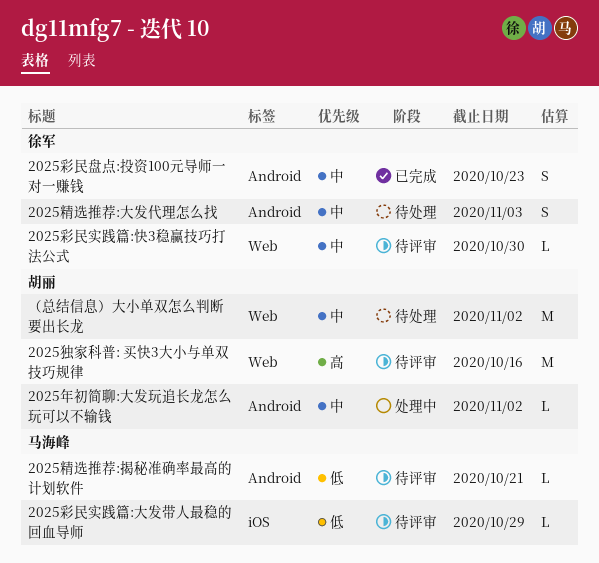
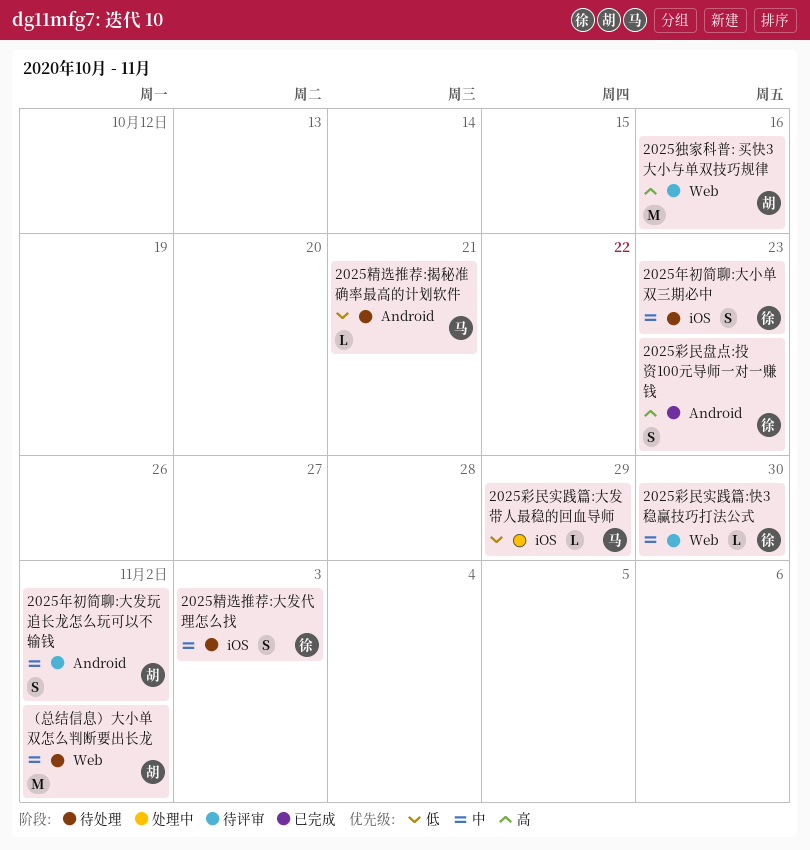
2025年初简聊:大发玩追长龙怎么玩可以不输钱, status: 处理中 -> 待评审
2025年初简聊:大发玩追长龙怎么玩可以不输钱, estimate: L -> S
2025年初简聊:大小单双三期必中: none -> present
2025彩民实践篇:大发带人最稳的回血导师, status: 待评审 -> 处理中
2025彩民盘点:投资100元导师一对一赚钱, priority: 中 -> 高
2025精选推荐:大发代理怎么找, label: Android -> iOS
2025精选推荐:揭秘准确率最高的计划软件, status: 待评审 -> 待处理

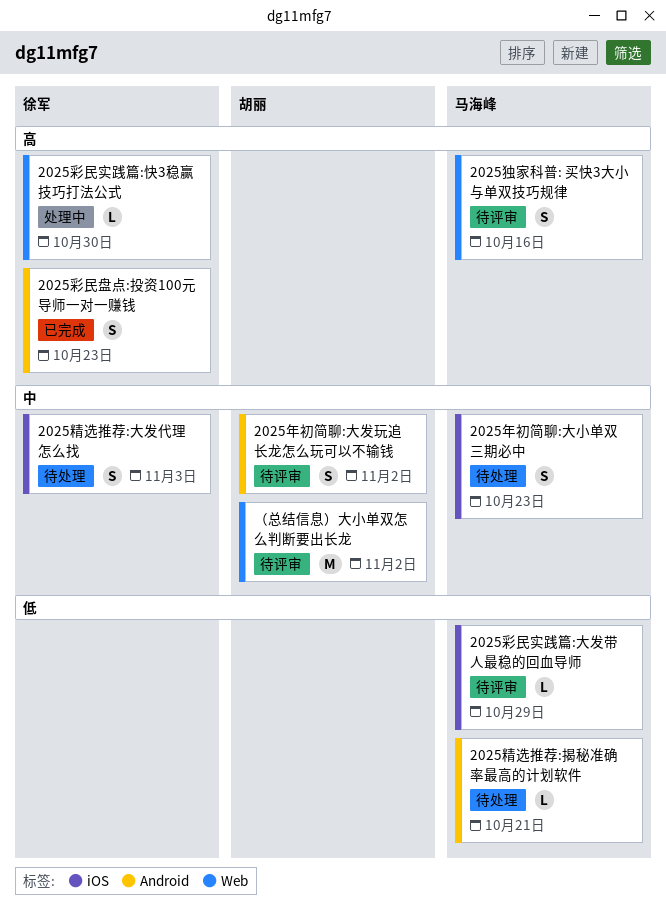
2025年初简聊:大小单双三期必中, owner: 徐军 -> 马海峰
2025彩民实践篇:大发带人最稳的回血导师, status: 处理中 -> 待评审
2025彩民实践篇:快3稳赢技巧打法公式, status: 待评审 -> 处理中
2025彩民实践篇:快3稳赢技巧打法公式, priority: 中 -> 高
2025独家科普: 买快3大小与单双技巧规律, owner: 胡丽 -> 马海峰
2025独家科普: 买快3大小与单双技巧规律, estimate: M -> S
（总结信息）大小单双怎么判断要出长龙, status: 待处理 -> 待评审

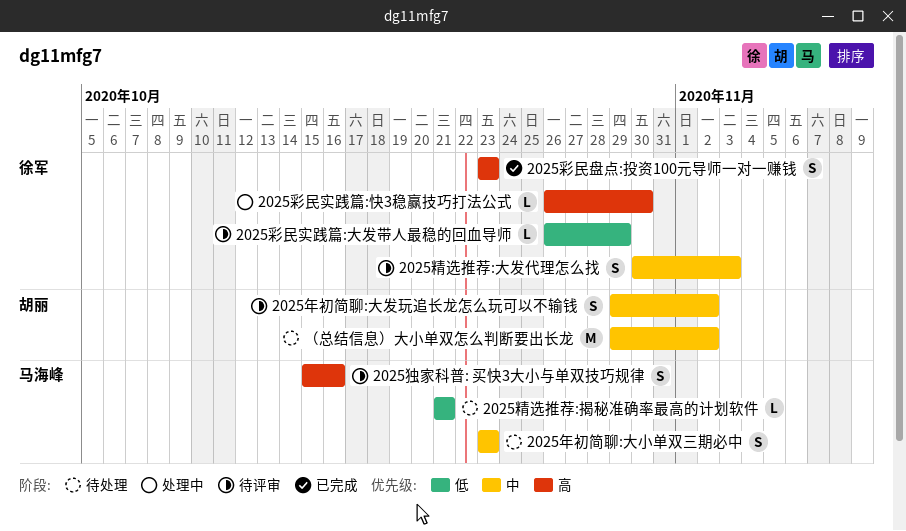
2025彩民实践篇:大发带人最稳的回血导师, owner: 马海峰 -> 徐军
2025精选推荐:大发代理怎么找, status: 待处理 -> 待评审
（总结信息）大小单双怎么判断要出长龙, status: 待评审 -> 待处理

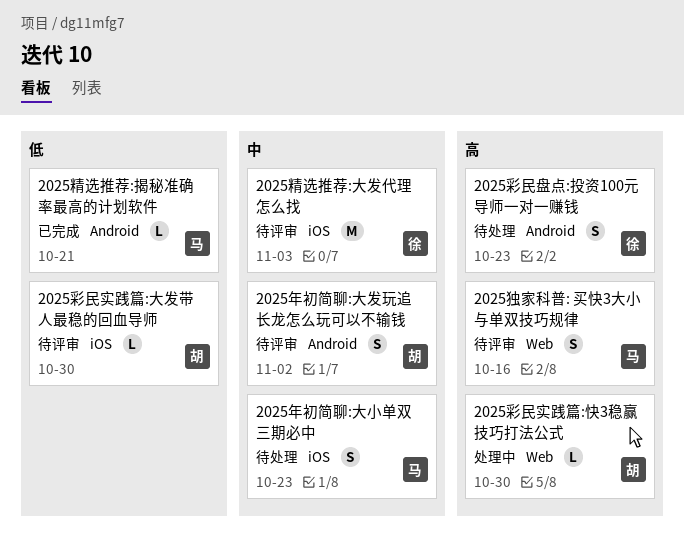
2025彩民实践篇:大发带人最稳的回血导师, owner: 徐军 -> 胡丽
2025彩民实践篇:大发带人最稳的回血导师, due: Oct 29 -> Oct 30
2025彩民实践篇:快3稳赢技巧打法公式, owner: 徐军 -> 胡丽
2025彩民盘点:投资100元导师一对一赚钱, status: 已完成 -> 待处理
2025精选推荐:大发代理怎么找, estimate: S -> M
2025精选推荐:揭秘准确率最高的计划软件, status: 待处理 -> 已完成
（总结信息）大小单双怎么判断要出长龙: present -> none

